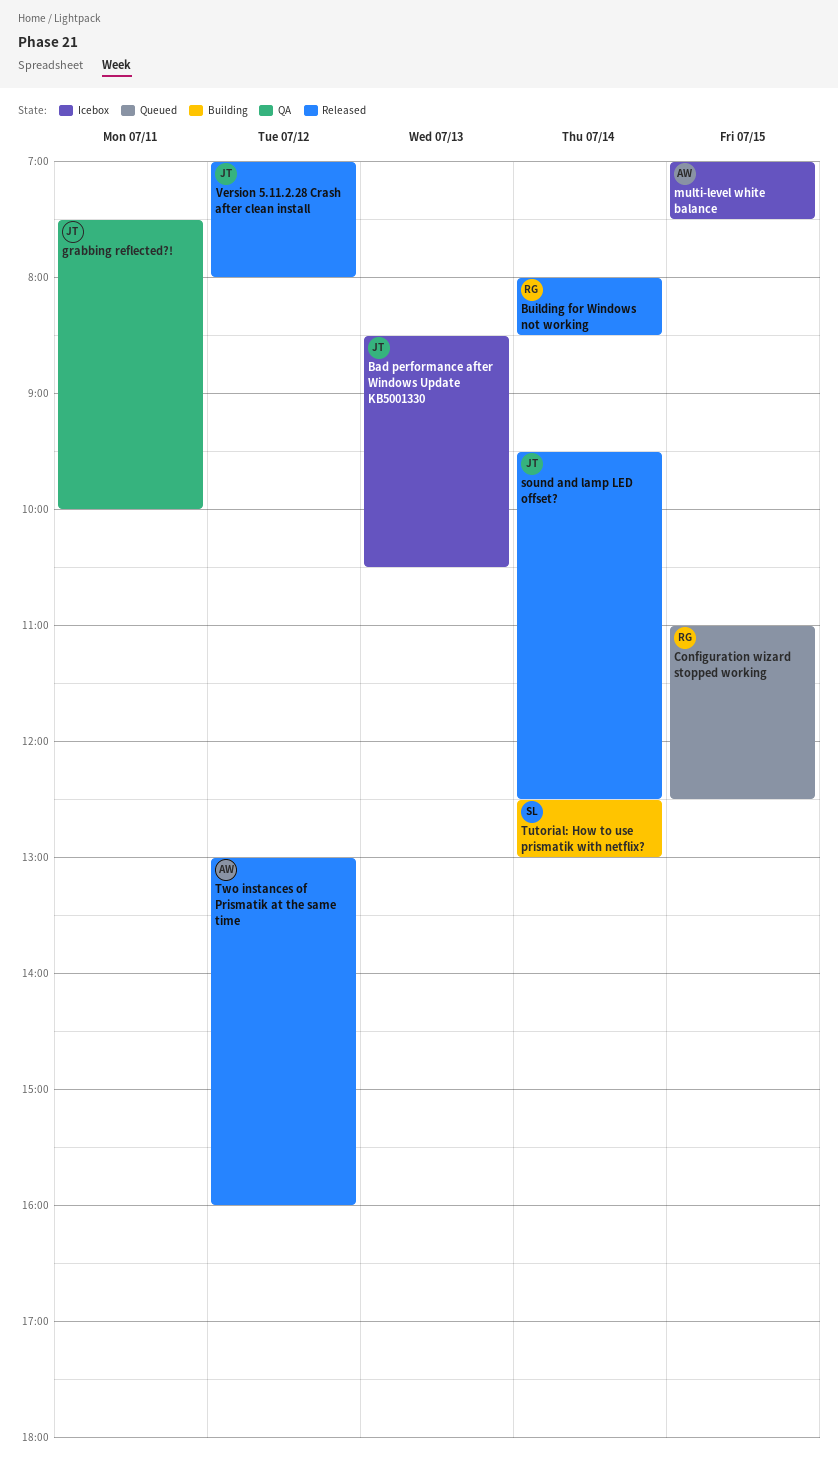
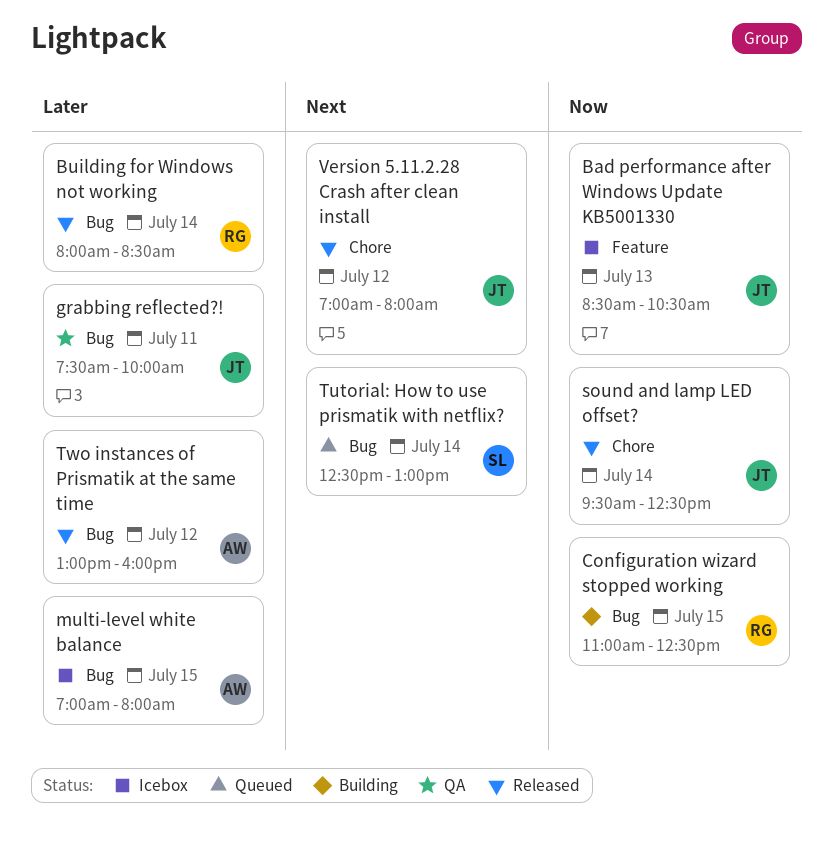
Configuration wizard stopped working, status: Queued -> Building
multi-level white balance, ends: 07:30 -> 08:00
Tutorial: How to use prismatik with netflix?, status: Building -> Queued

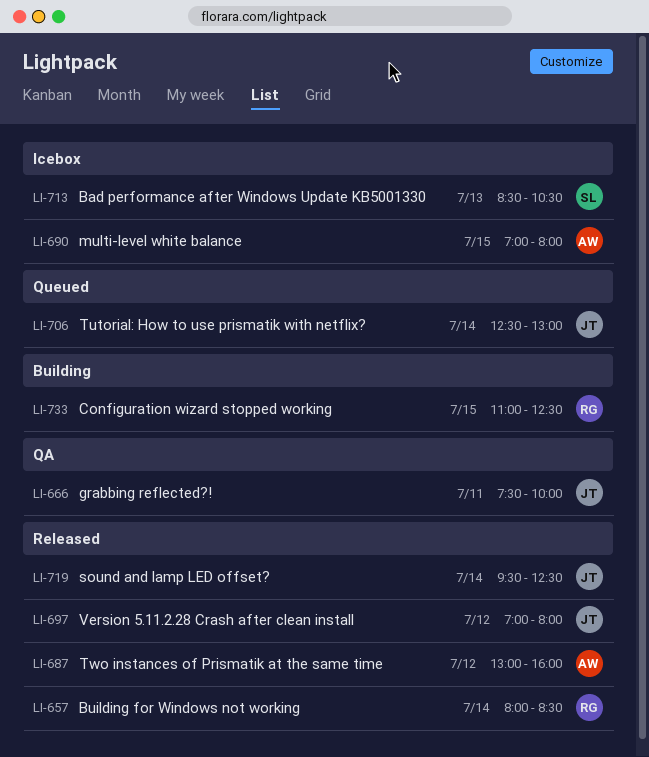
Bad performance after Windows Update KB5001330, owner: JT -> SL
Tutorial: How to use prismatik with netflix?, owner: SL -> JT

